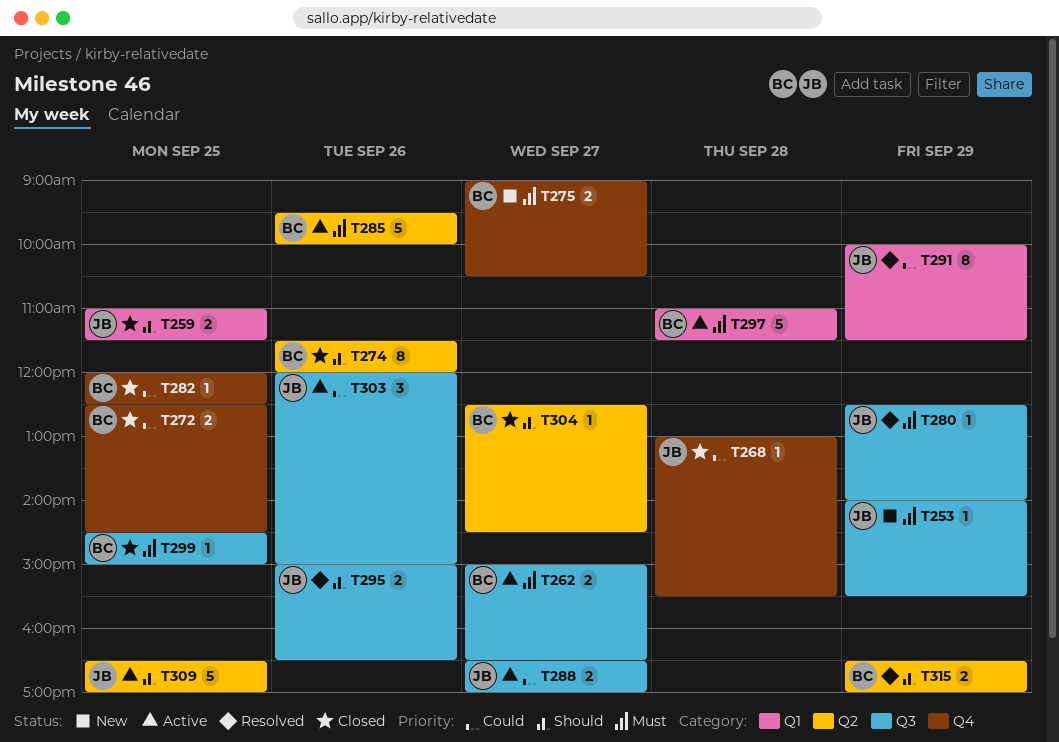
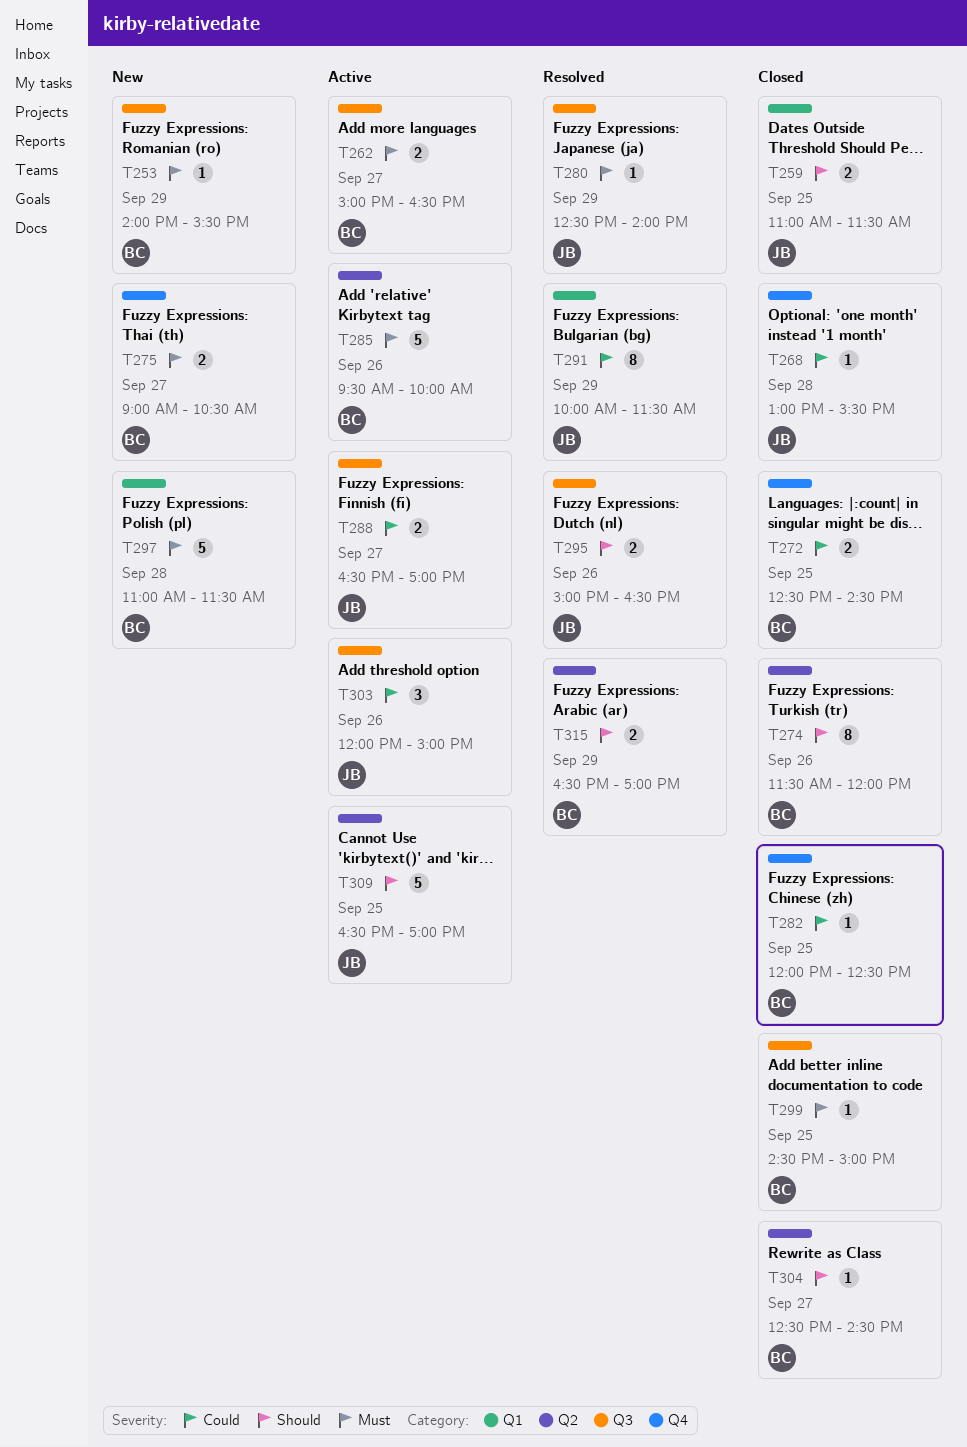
T253, owner: JB -> BC
T297, status: Active -> New

